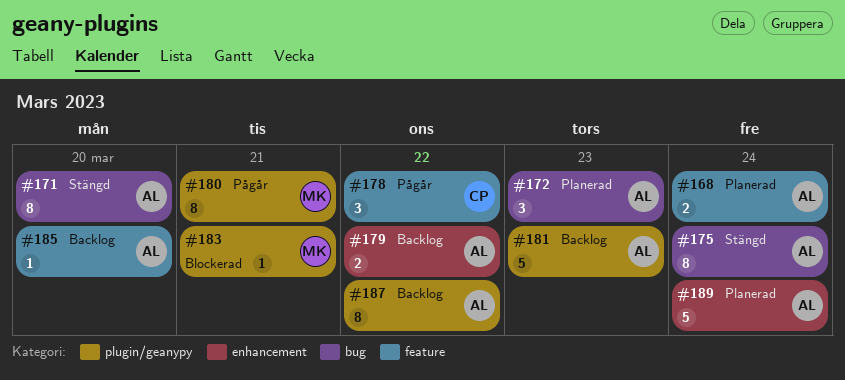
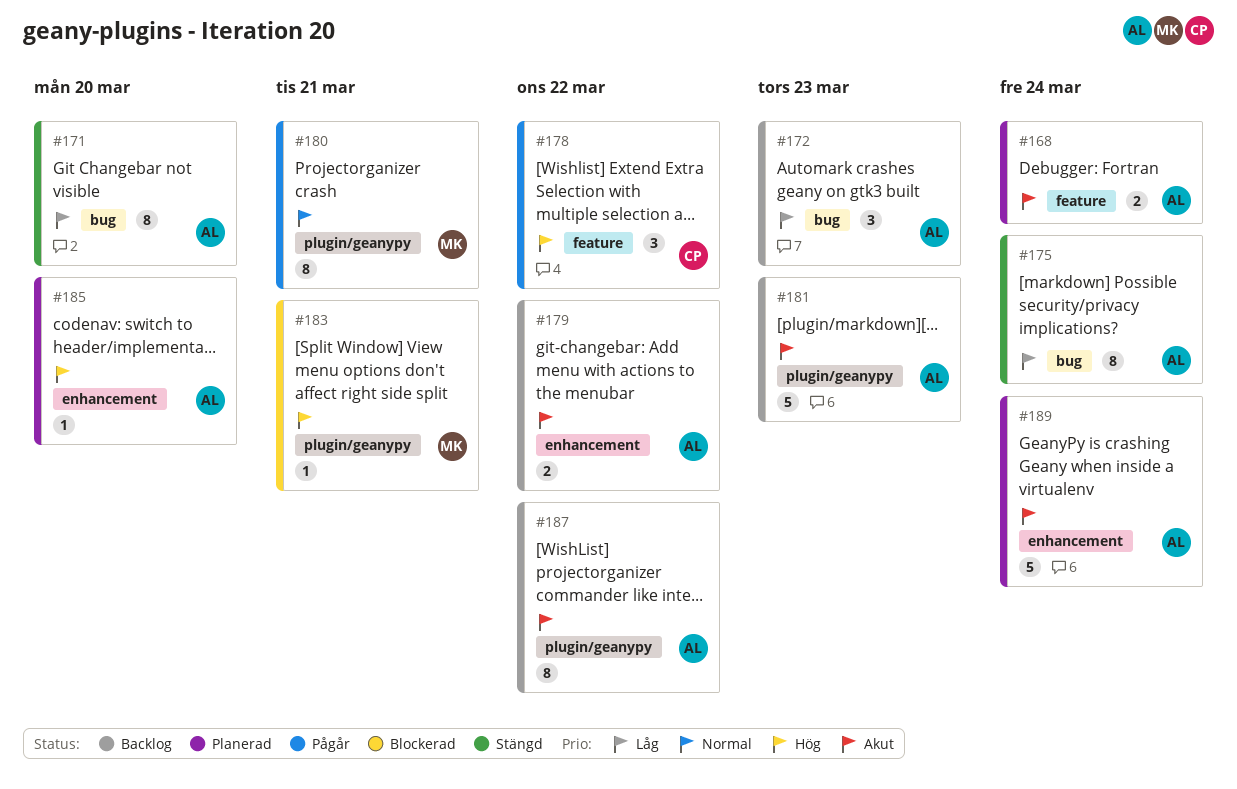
#172, status: Planerad -> Backlog
#185, status: Backlog -> Planerad
#185, label: feature -> enhancement

